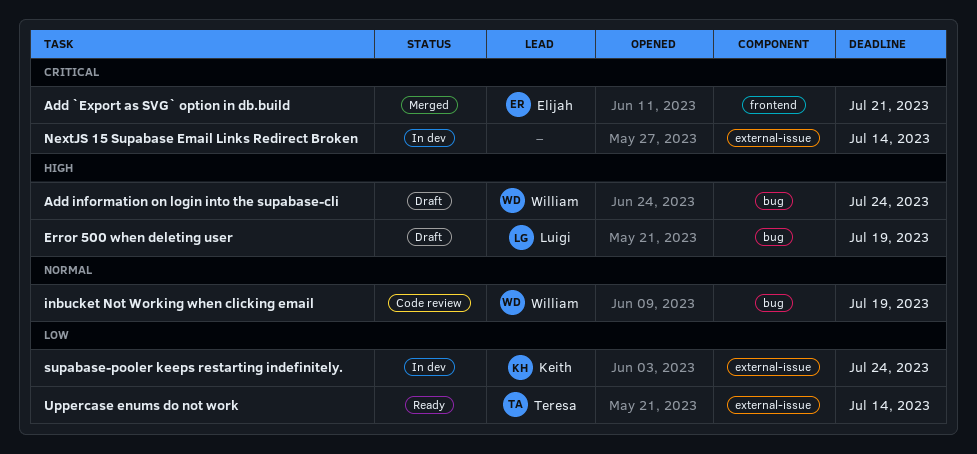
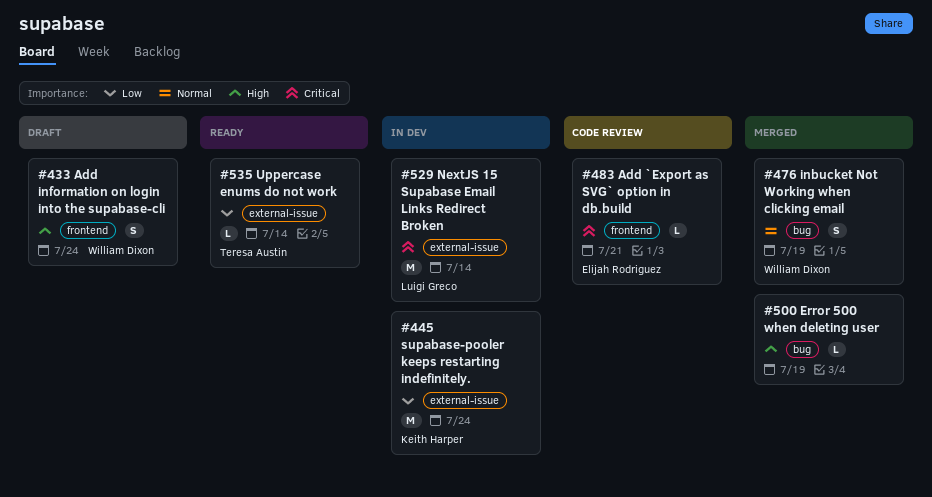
Add `Export as SVG` option in db.build, status: Merged -> Code review
Add information on login into the supabase-cli, label: bug -> frontend
Error 500 when deleting user, status: Draft -> Merged
Error 500 when deleting user, owner: Luigi Greco -> none
inbucket Not Working when clicking email, status: Code review -> Merged
NextJS 15 Supabase Email Links Redirect Broken, owner: none -> Luigi Greco

